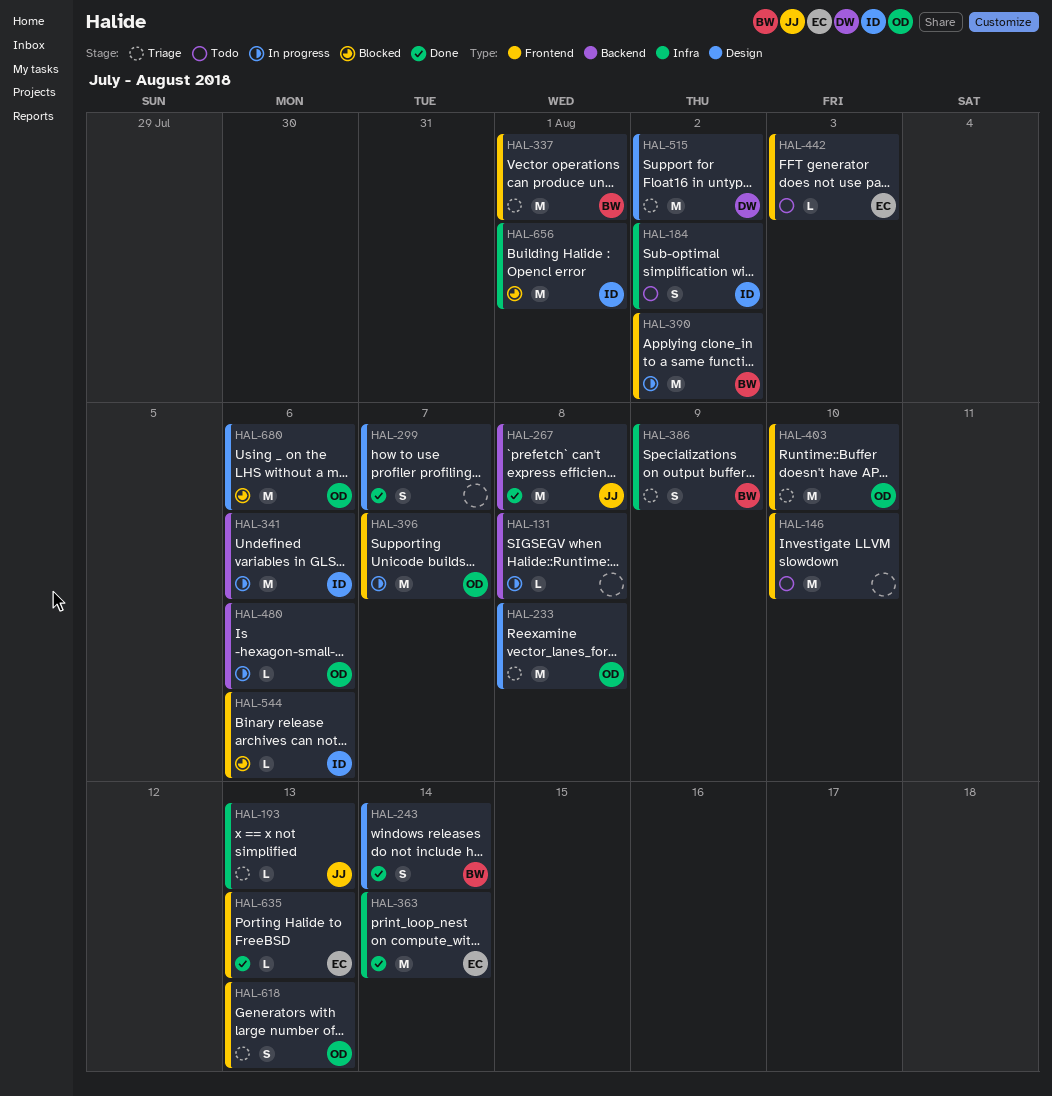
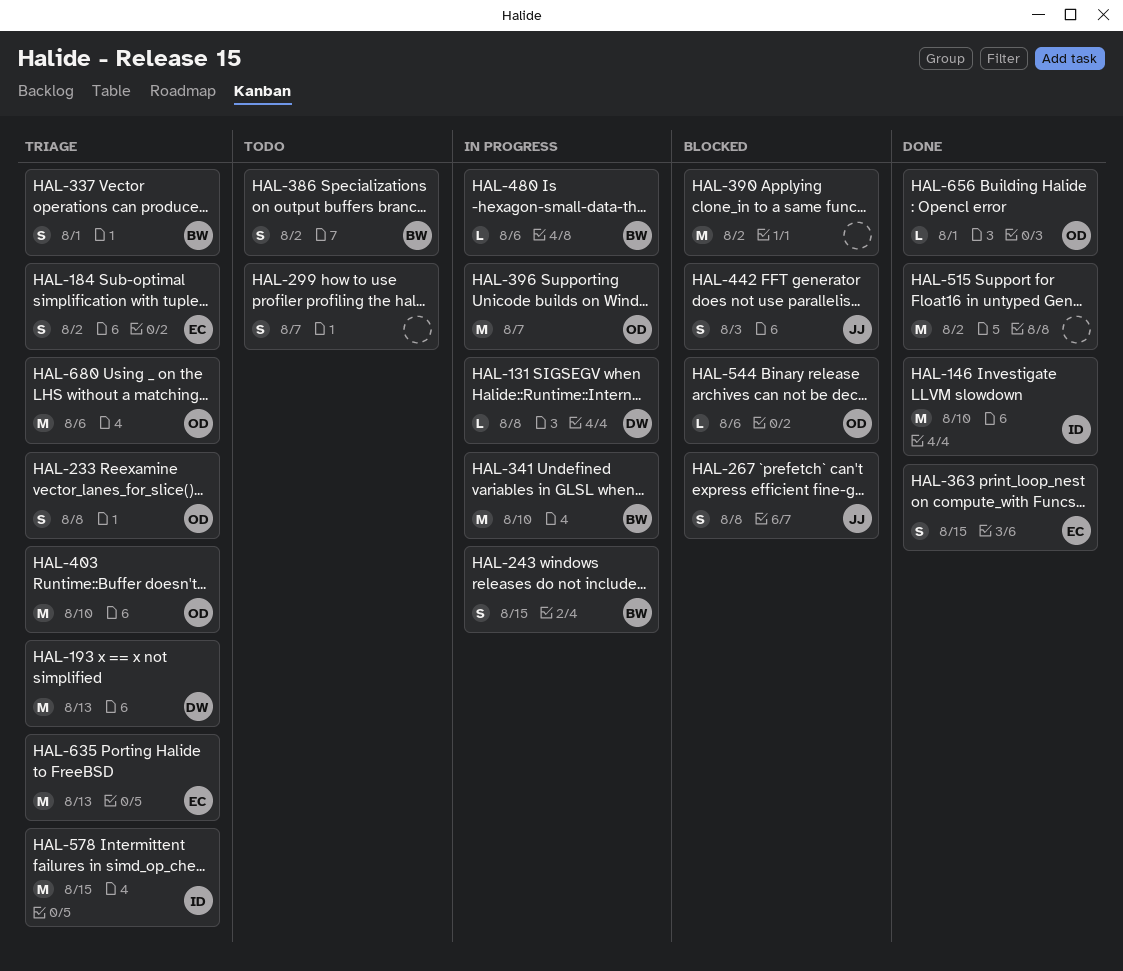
HAL-131, owner: none -> DW
HAL-146, status: Todo -> Done
HAL-146, owner: none -> ID
HAL-184, status: Todo -> Triage
HAL-184, owner: ID -> EC
HAL-193, owner: JJ -> DW
HAL-193, estimate: L -> M
HAL-233, estimate: M -> S
HAL-243, status: Done -> In progress
HAL-243, due: Aug 14 -> Aug 15
HAL-267, status: Done -> Blocked
HAL-267, estimate: M -> S
HAL-299, status: Done -> Todo
HAL-337, estimate: M -> S
HAL-341, owner: ID -> BW
HAL-341, due: Aug 6 -> Aug 10
HAL-363, estimate: M -> S
HAL-363, due: Aug 14 -> Aug 15
HAL-386, status: Triage -> Todo
HAL-386, due: Aug 9 -> Aug 2
HAL-390, status: In progress -> Blocked
HAL-390, owner: BW -> none
HAL-442, status: Todo -> Blocked
HAL-442, owner: EC -> JJ
HAL-442, estimate: L -> S
HAL-480, owner: OD -> BW
HAL-515, status: Triage -> Done
HAL-515, owner: DW -> none
HAL-544, owner: ID -> OD
HAL-578: none -> present
HAL-618: present -> none
HAL-635, status: Done -> Triage
HAL-635, estimate: L -> M
HAL-656, status: Blocked -> Done
HAL-656, owner: ID -> OD
HAL-656, estimate: M -> L
HAL-680, status: Blocked -> Triage

